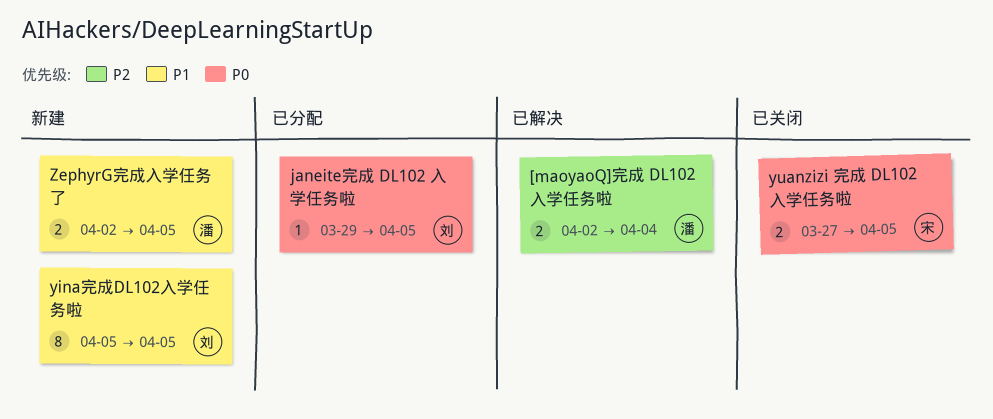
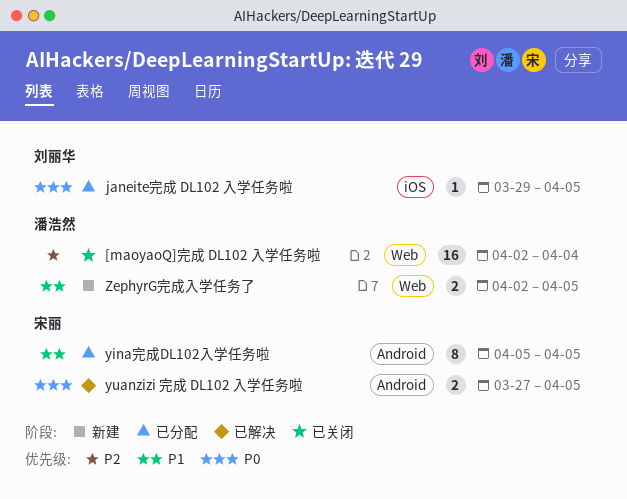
[maoyaoQ]完成 DL102 入学任务啦, status: 已解决 -> 已关闭
[maoyaoQ]完成 DL102 入学任务啦, estimate: 2 -> 16
yina完成DL102入学任务啦, status: 新建 -> 已分配
yina完成DL102入学任务啦, owner: 刘丽华 -> 宋丽
yuanzizi 完成 DL102 入学任务啦, status: 已关闭 -> 已解决

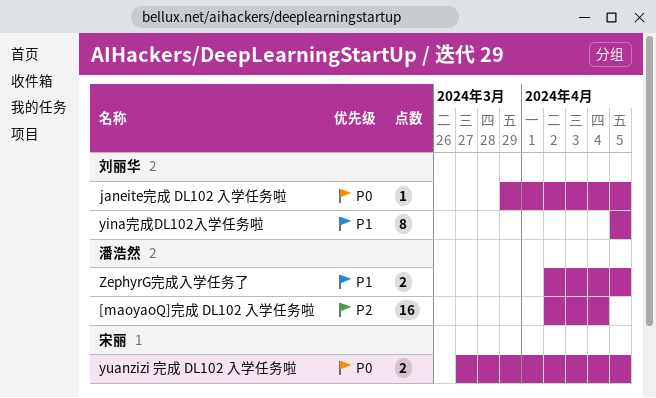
yina完成DL102入学任务啦, owner: 宋丽 -> 刘丽华

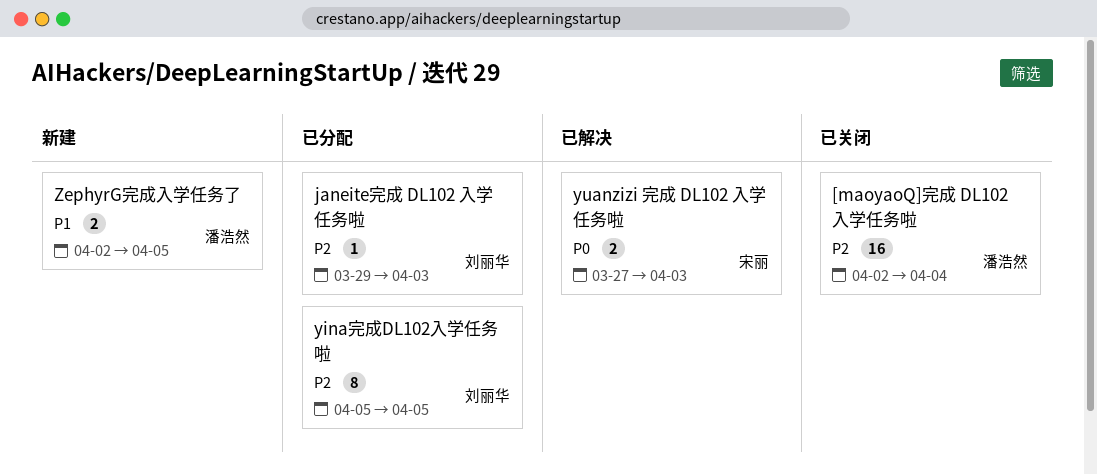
janeite完成 DL102 入学任务啦, priority: P0 -> P2
janeite完成 DL102 入学任务啦, due: Apr 5 -> Apr 3
yina完成DL102入学任务啦, priority: P1 -> P2
yuanzizi 完成 DL102 入学任务啦, due: Apr 5 -> Apr 3

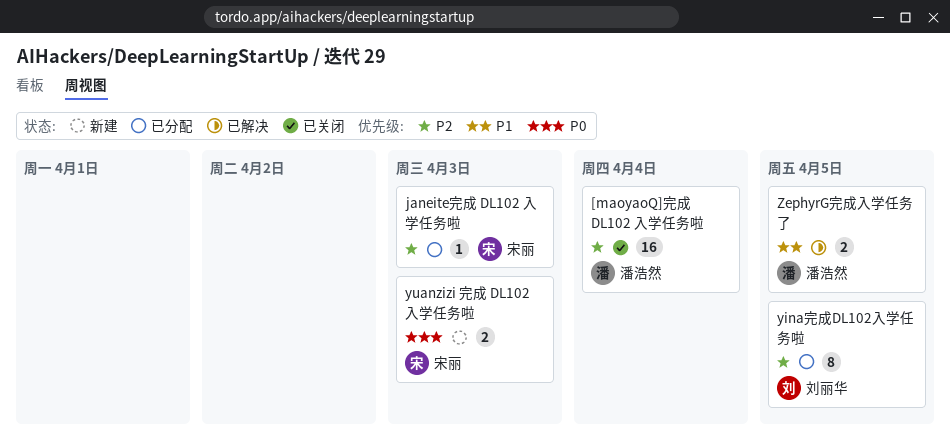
janeite完成 DL102 入学任务啦, owner: 刘丽华 -> 宋丽
yuanzizi 完成 DL102 入学任务啦, status: 已解决 -> 新建
ZephyrG完成入学任务了, status: 新建 -> 已解决

